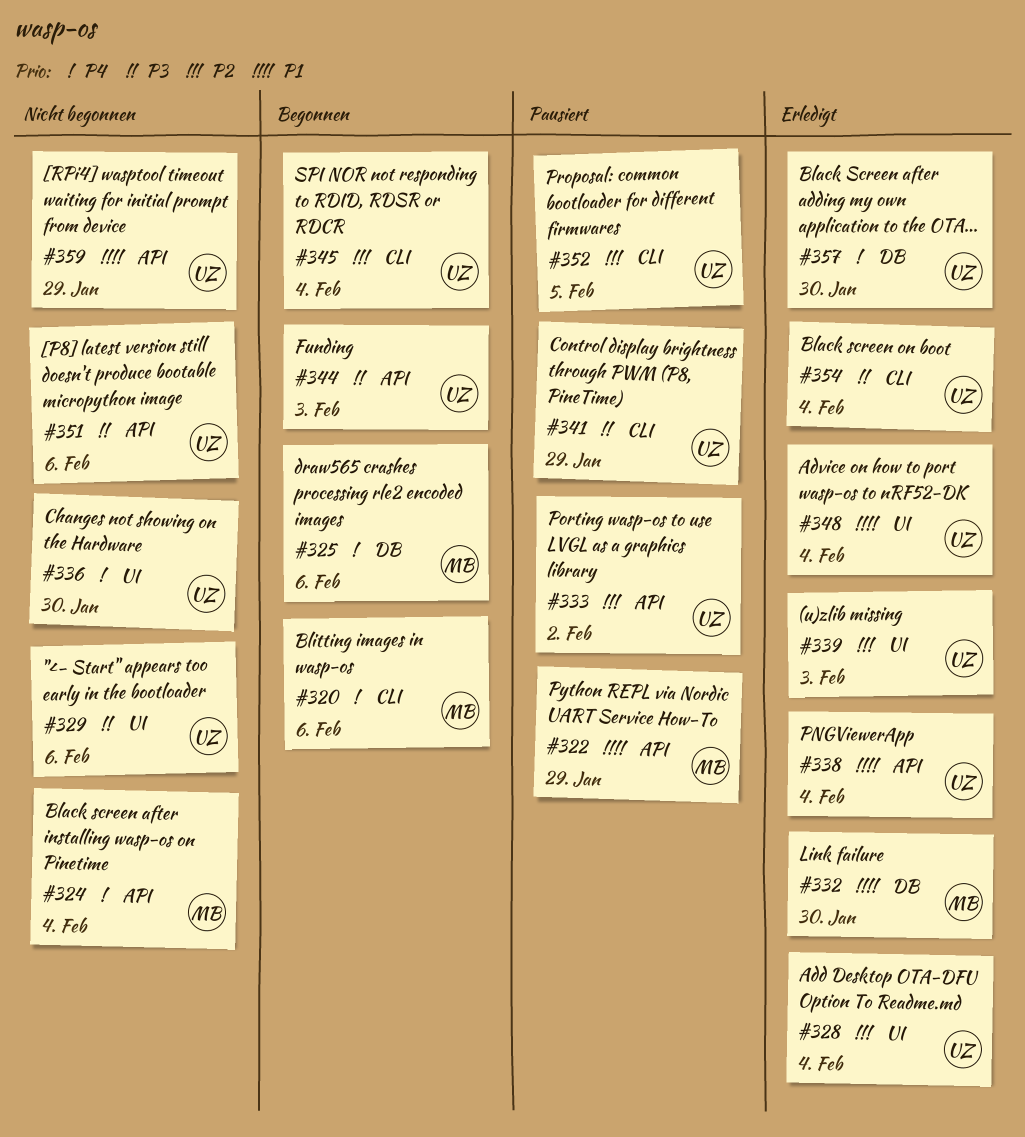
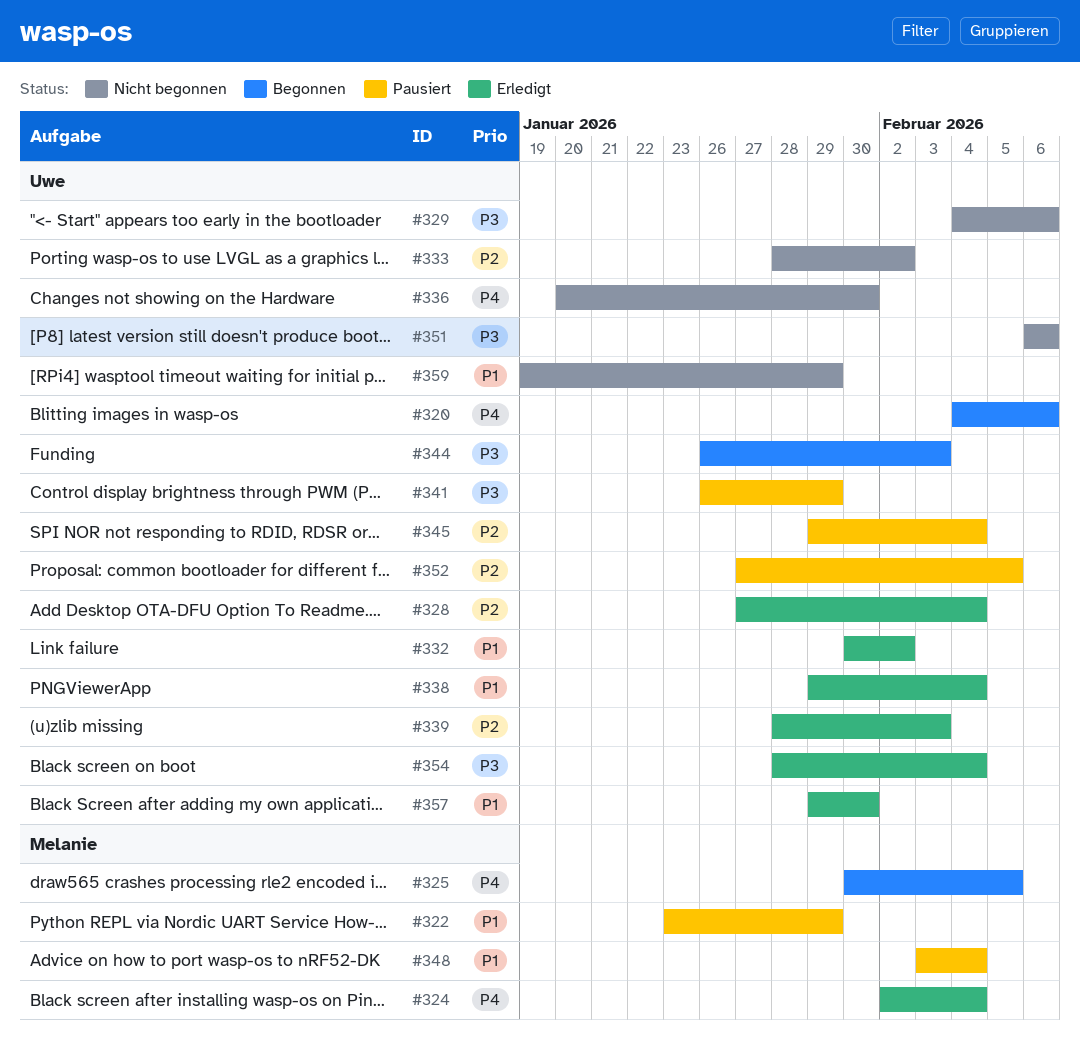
#320, owner: Melanie -> Uwe
#324, status: Nicht begonnen -> Erledigt
#325, due: Feb 6 -> Feb 5
#332, owner: Melanie -> Uwe
#332, due: Jan 30 -> Feb 2
#333, status: Pausiert -> Nicht begonnen
#345, status: Begonnen -> Pausiert
#348, status: Erledigt -> Pausiert
#348, owner: Uwe -> Melanie
#357, priority: P4 -> P1

